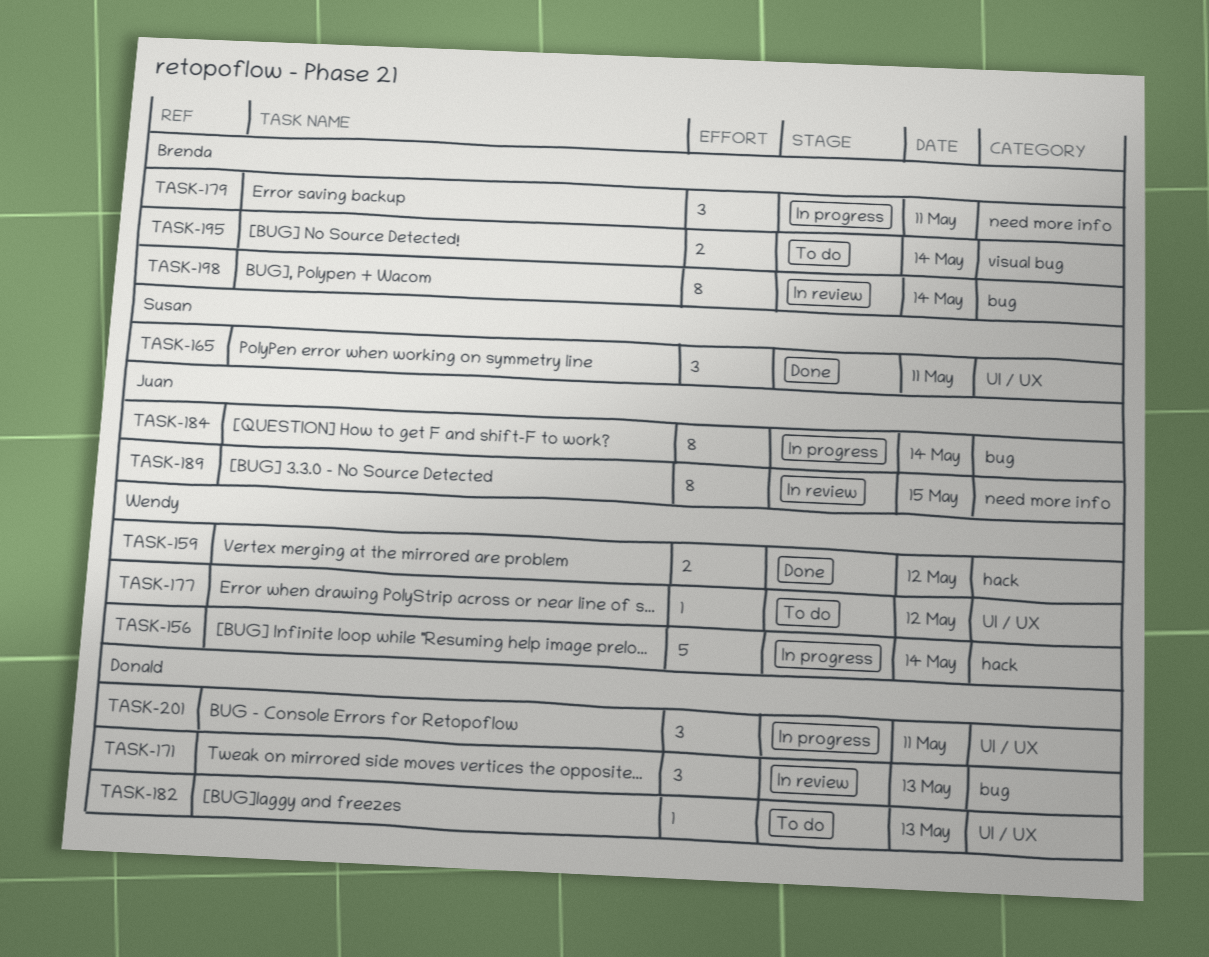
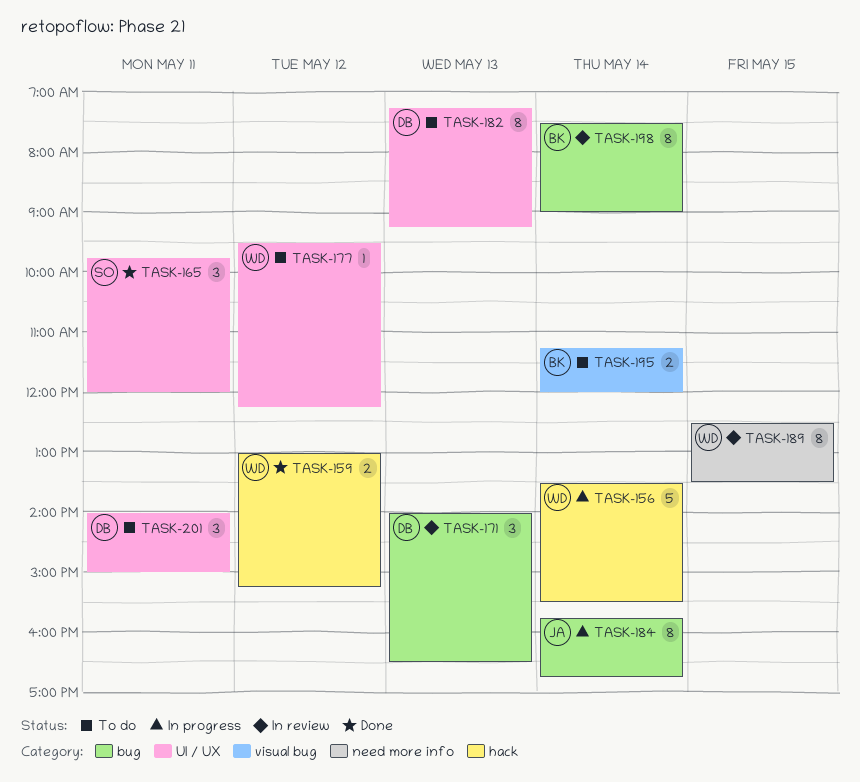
TASK-179: present -> none
TASK-182, estimate: 1 -> 8
TASK-189, owner: Juan -> Wendy
TASK-201, status: In progress -> To do

